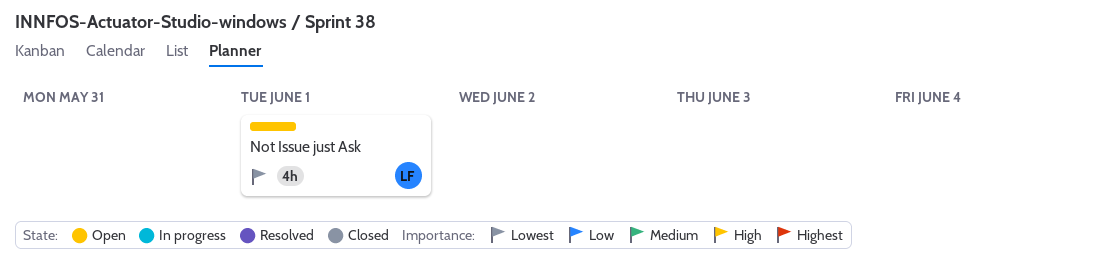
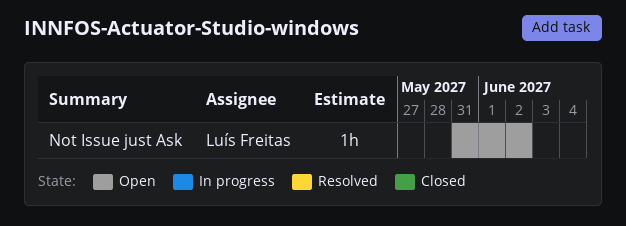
Not Issue just Ask, estimate: 4h -> 1h
Not Issue just Ask, due: Jun 1 -> Jun 2

